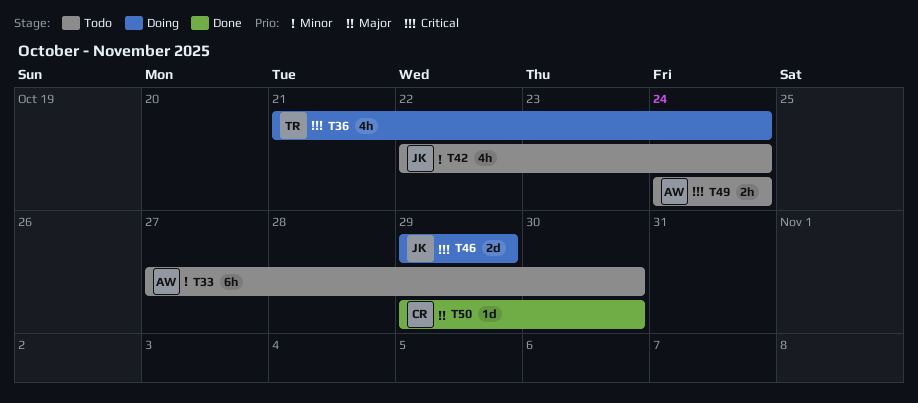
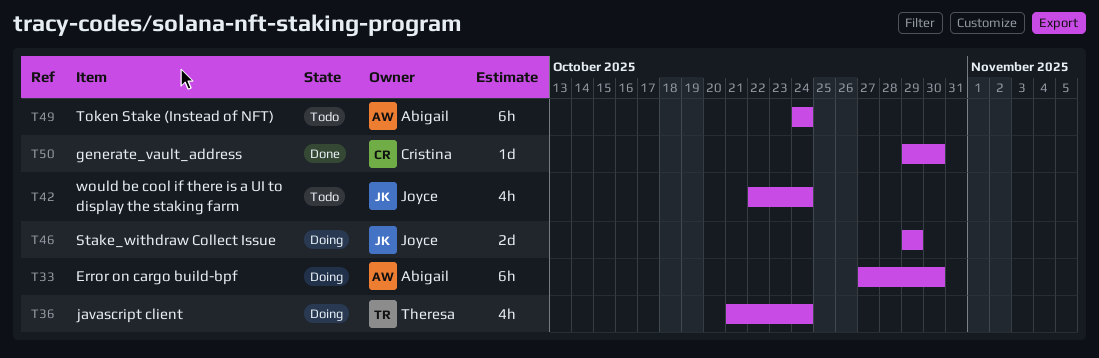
T33, status: Todo -> Doing
T49, estimate: 2h -> 6h

